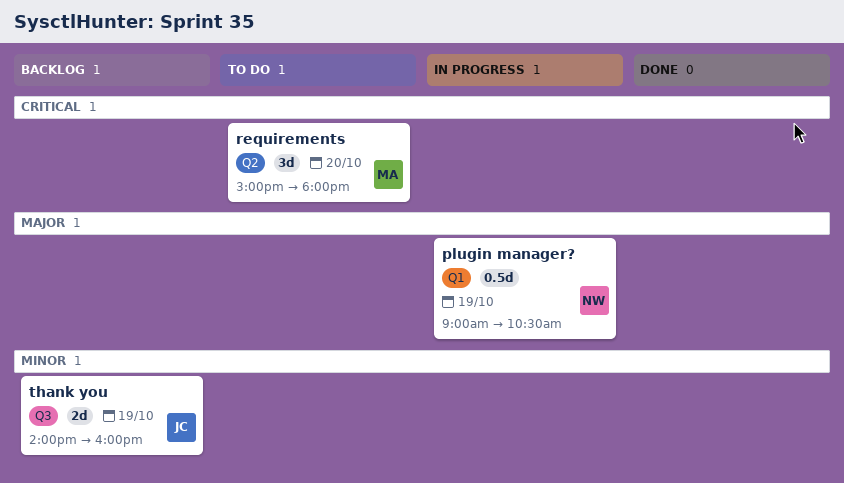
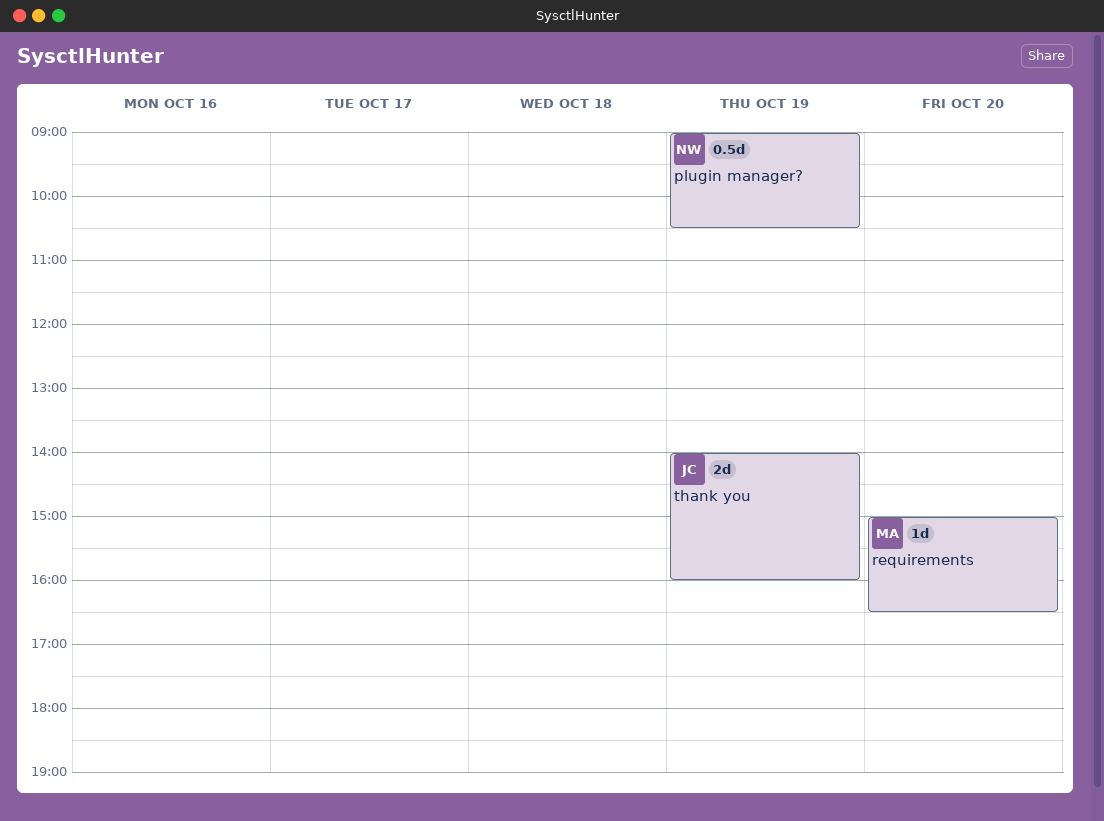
requirements, estimate: 3d -> 1d
requirements, ends: 18:00 -> 16:30

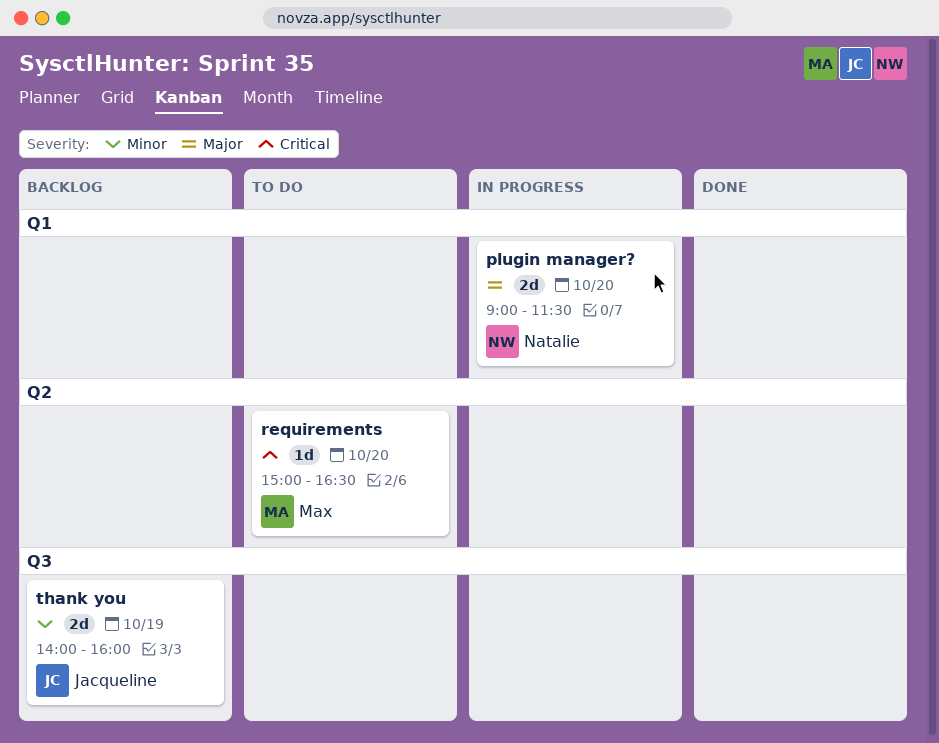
plugin manager?, estimate: 0.5d -> 2d
plugin manager?, day: Oct 19 -> Oct 20
plugin manager?, ends: 10:30 -> 11:30

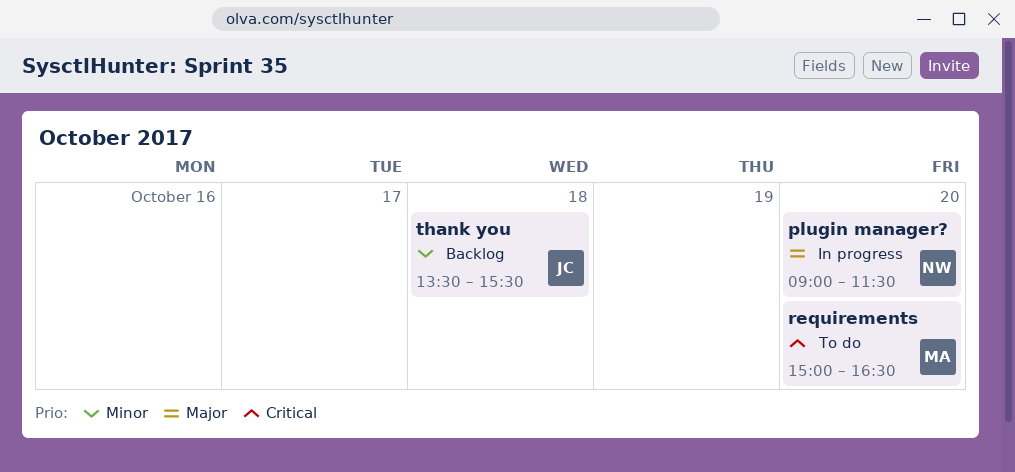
thank you, day: Oct 19 -> Oct 18
thank you, begins: 14:00 -> 13:30
thank you, ends: 16:00 -> 15:30

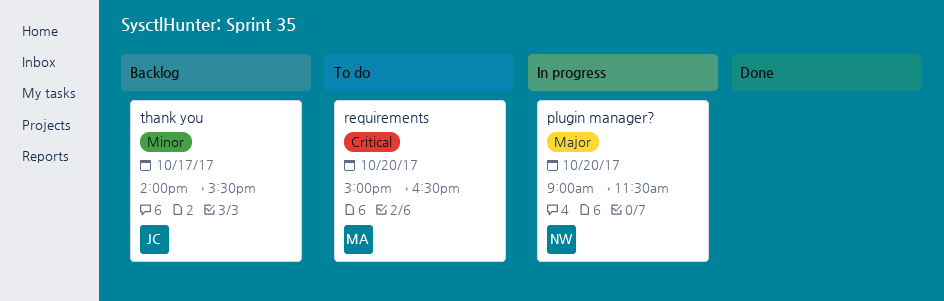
thank you, day: Oct 18 -> Oct 17
thank you, begins: 13:30 -> 14:00

